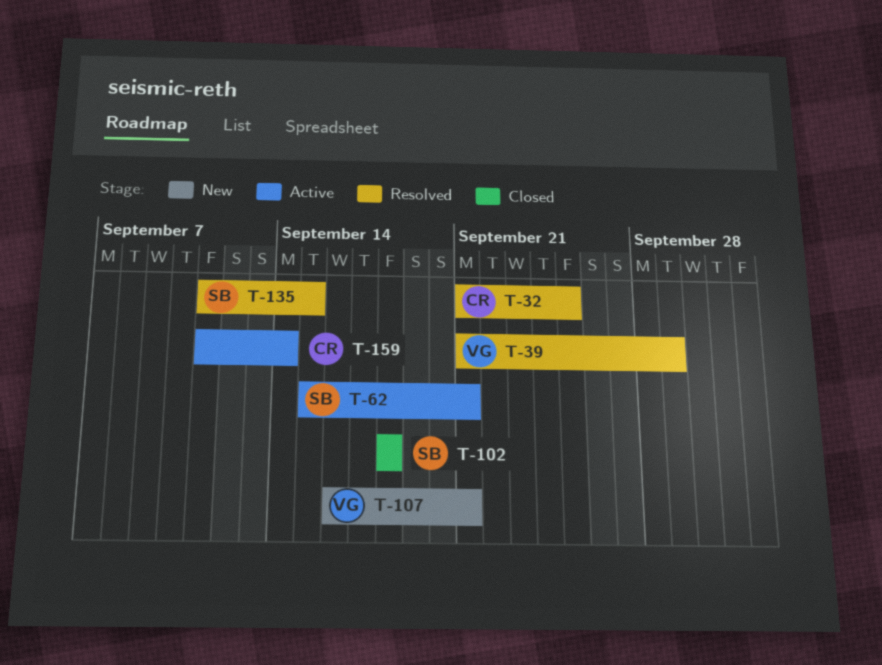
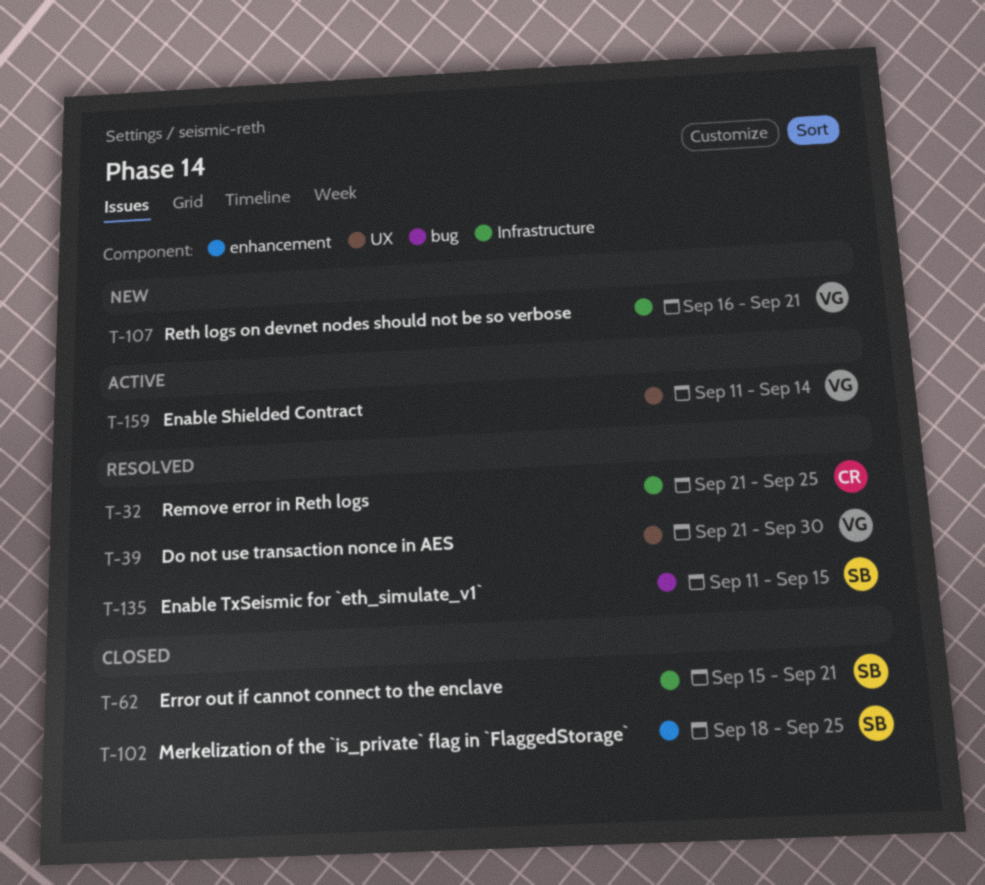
T-39, due: Sep 29 -> Sep 30
T-62, status: Active -> Closed
T-102, due: Sep 18 -> Sep 25
T-159, owner: CR -> VG

